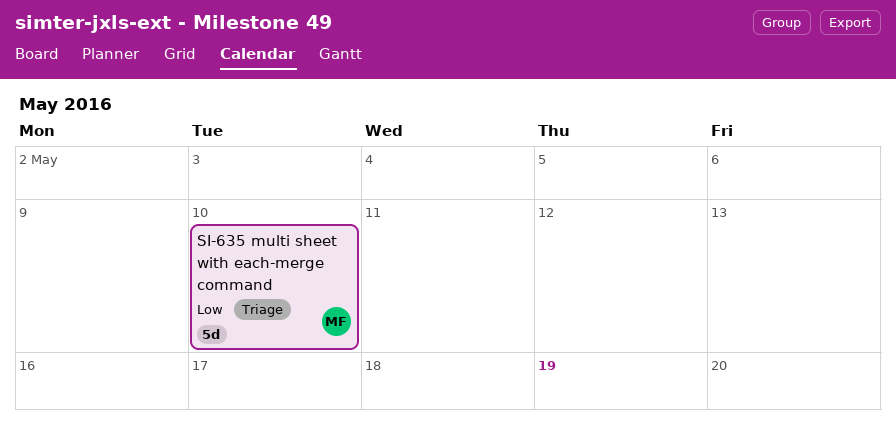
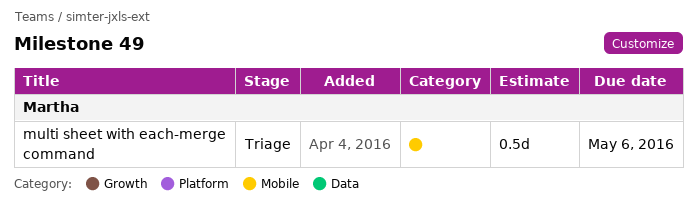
multi sheet with each-merge command, estimate: 5d -> 0.5d
multi sheet with each-merge command, due: May 10 -> May 6

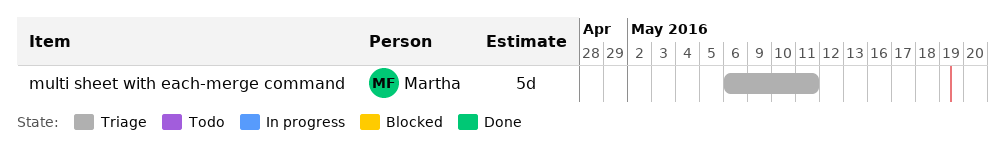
multi sheet with each-merge command, estimate: 0.5d -> 5d
multi sheet with each-merge command, due: May 6 -> May 11

